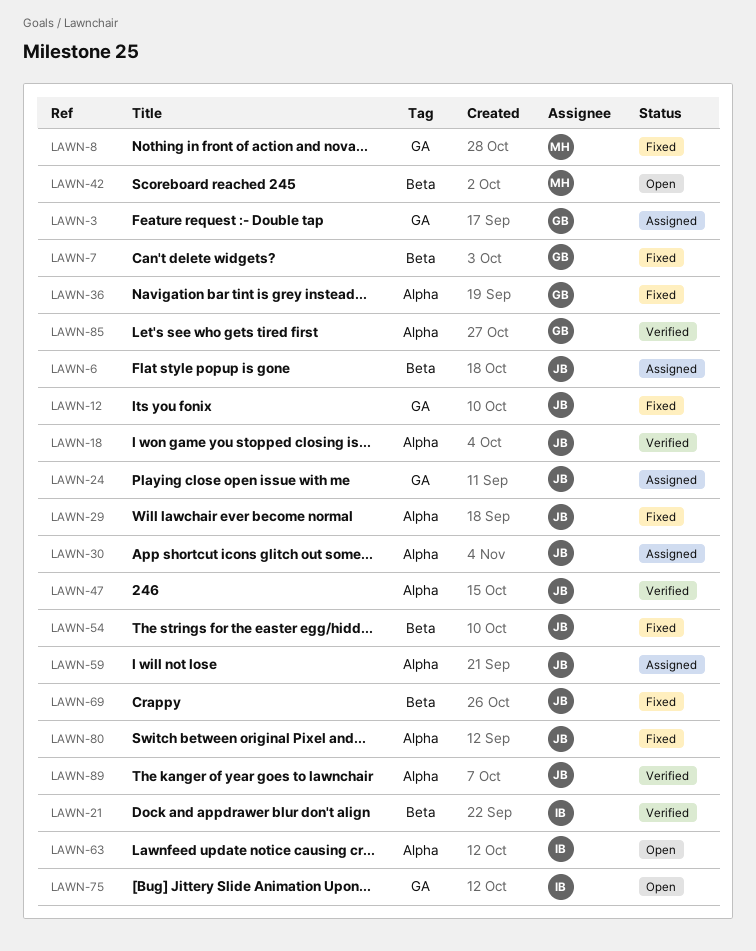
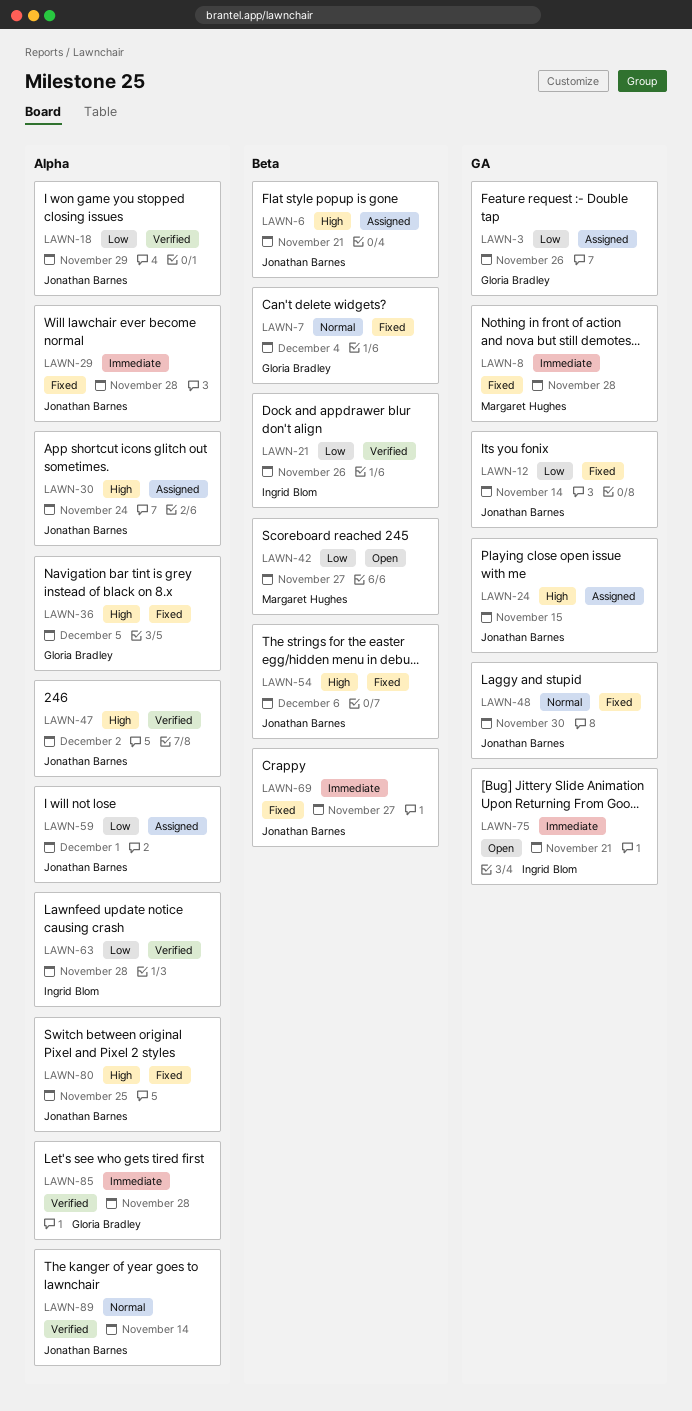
LAWN-48: none -> present
LAWN-63, status: Open -> Verified

